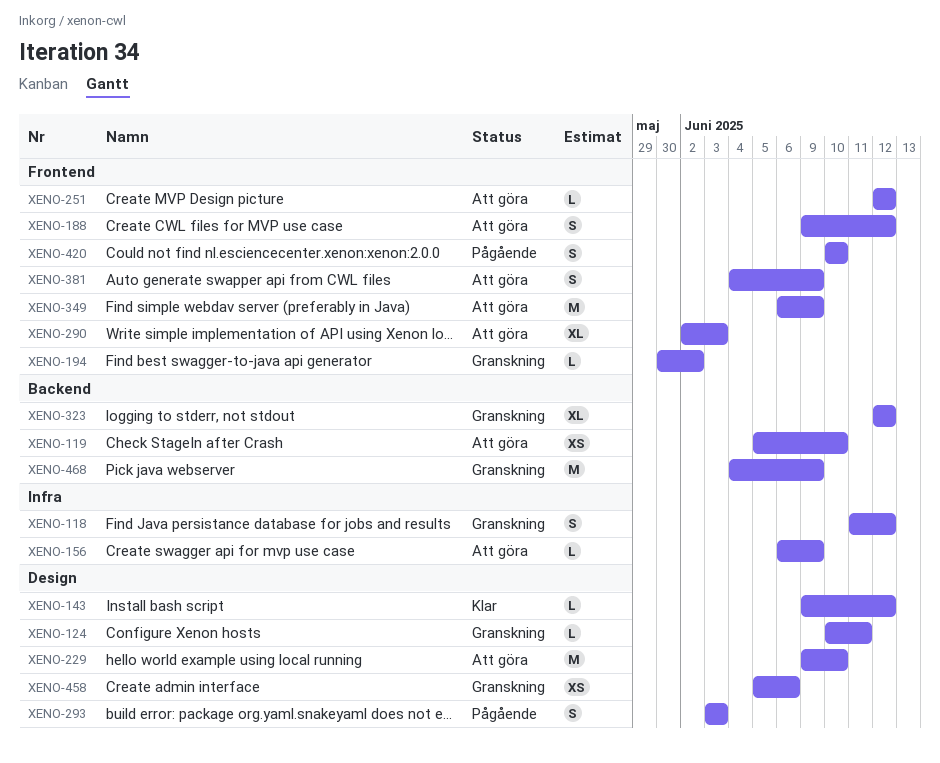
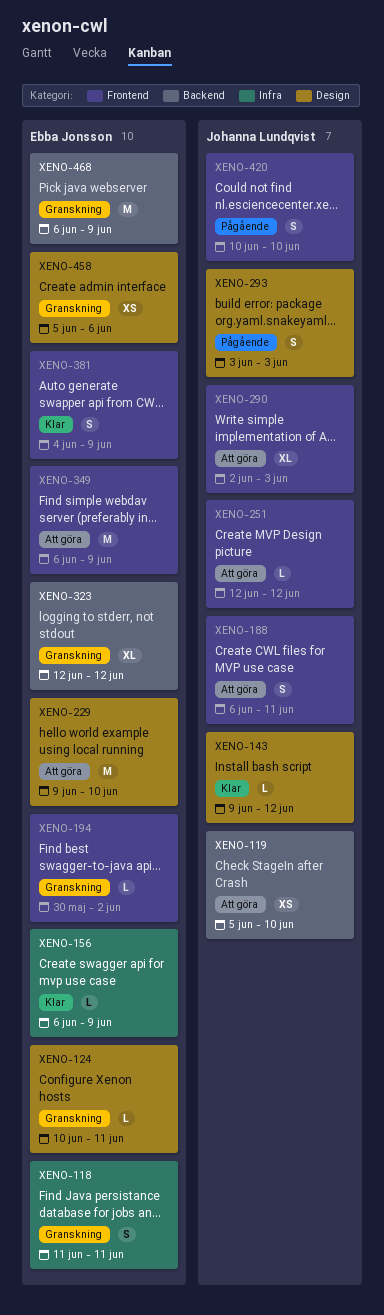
XENO-118, due: Jun 12 -> Jun 11
XENO-156, status: Att göra -> Klar
XENO-188, start: Jun 9 -> Jun 6
XENO-188, due: Jun 12 -> Jun 11
XENO-381, status: Att göra -> Klar
XENO-468, start: Jun 4 -> Jun 6

